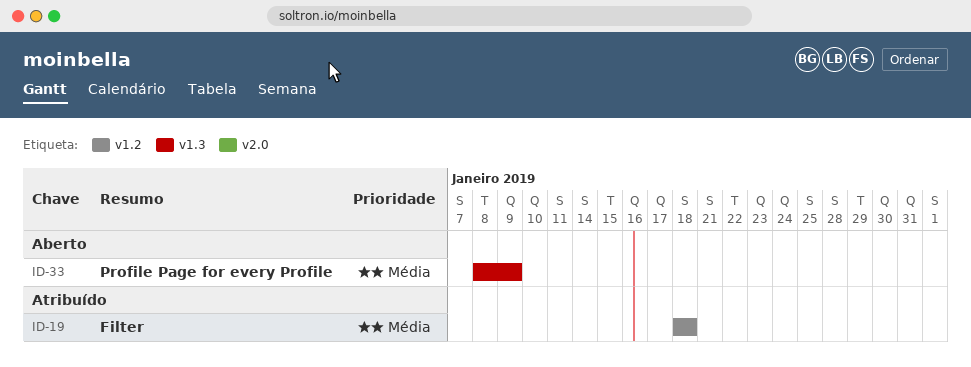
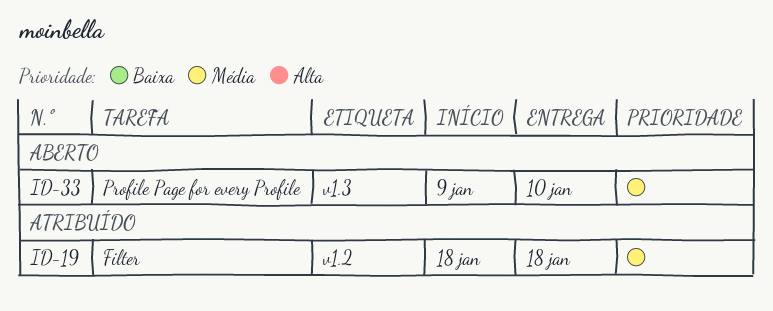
ID-33, start: Jan 8 -> Jan 9
ID-33, due: Jan 9 -> Jan 10

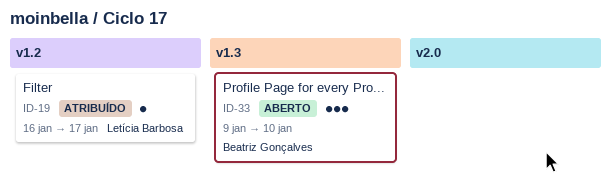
ID-19, start: Jan 18 -> Jan 16
ID-19, due: Jan 18 -> Jan 17

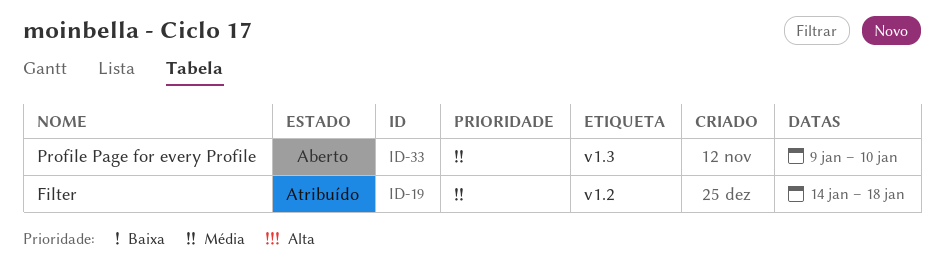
ID-19, start: Jan 16 -> Jan 14
ID-19, due: Jan 17 -> Jan 18

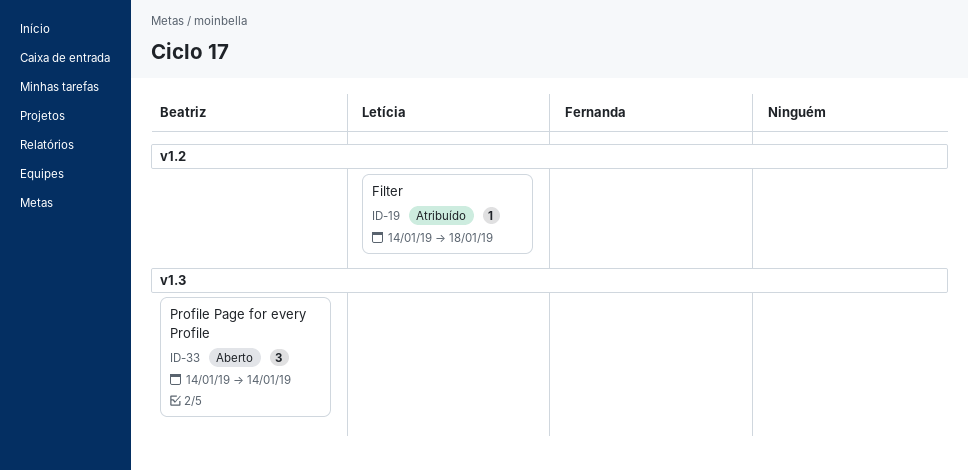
ID-33, start: Jan 9 -> Jan 14
ID-33, due: Jan 10 -> Jan 14

